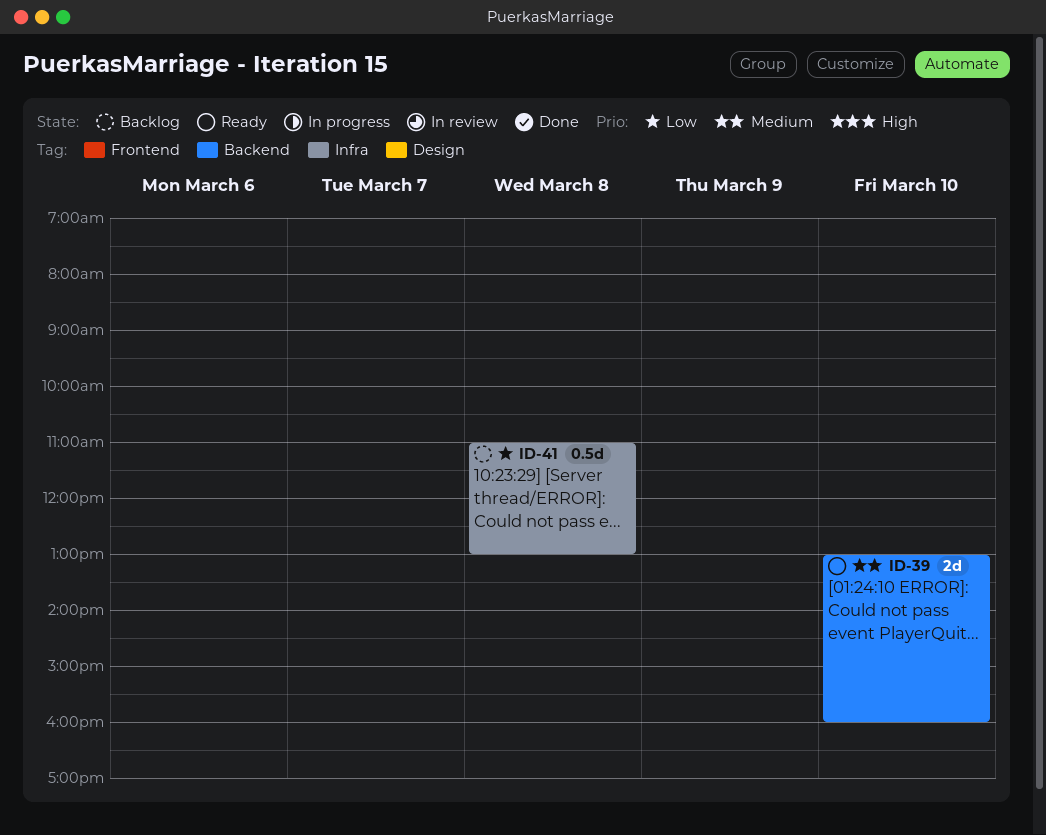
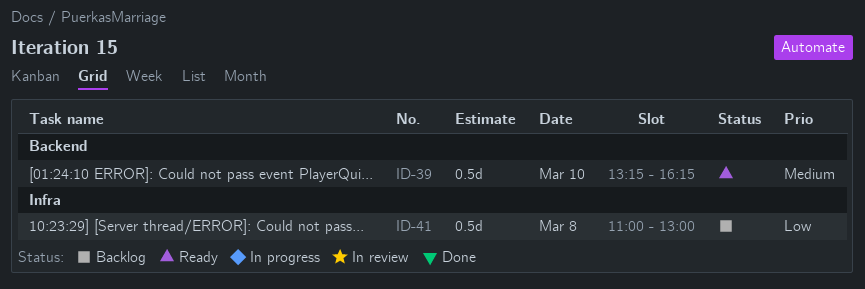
ID-39, estimate: 2d -> 0.5d
ID-39, begins: 13:00 -> 13:15
ID-39, ends: 16:00 -> 16:15

